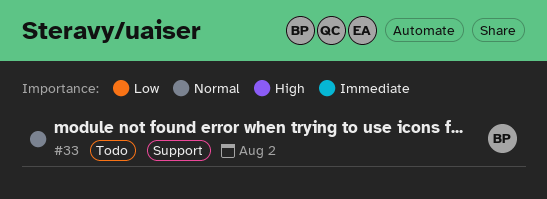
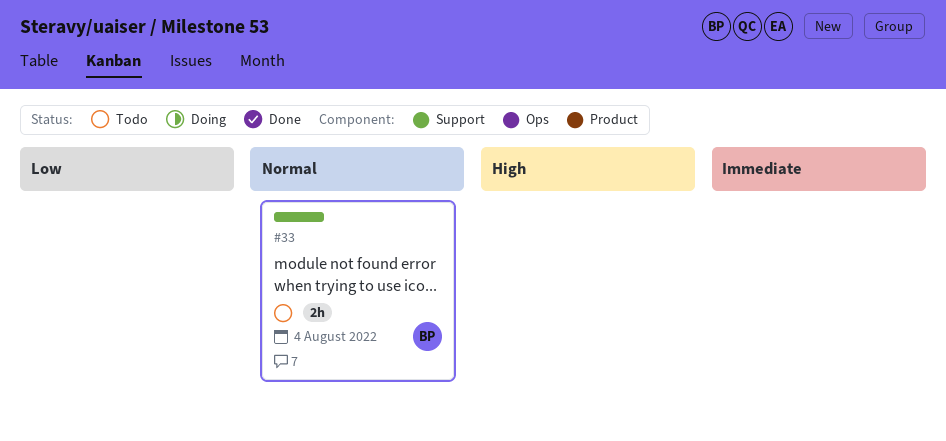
#33, due: Aug 2 -> Aug 4

